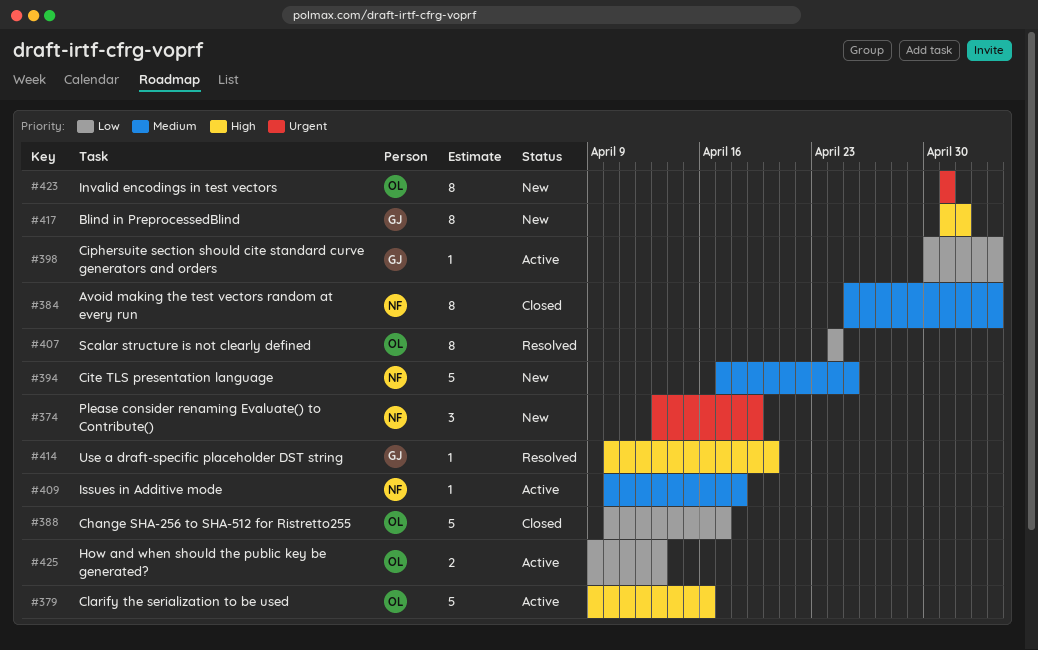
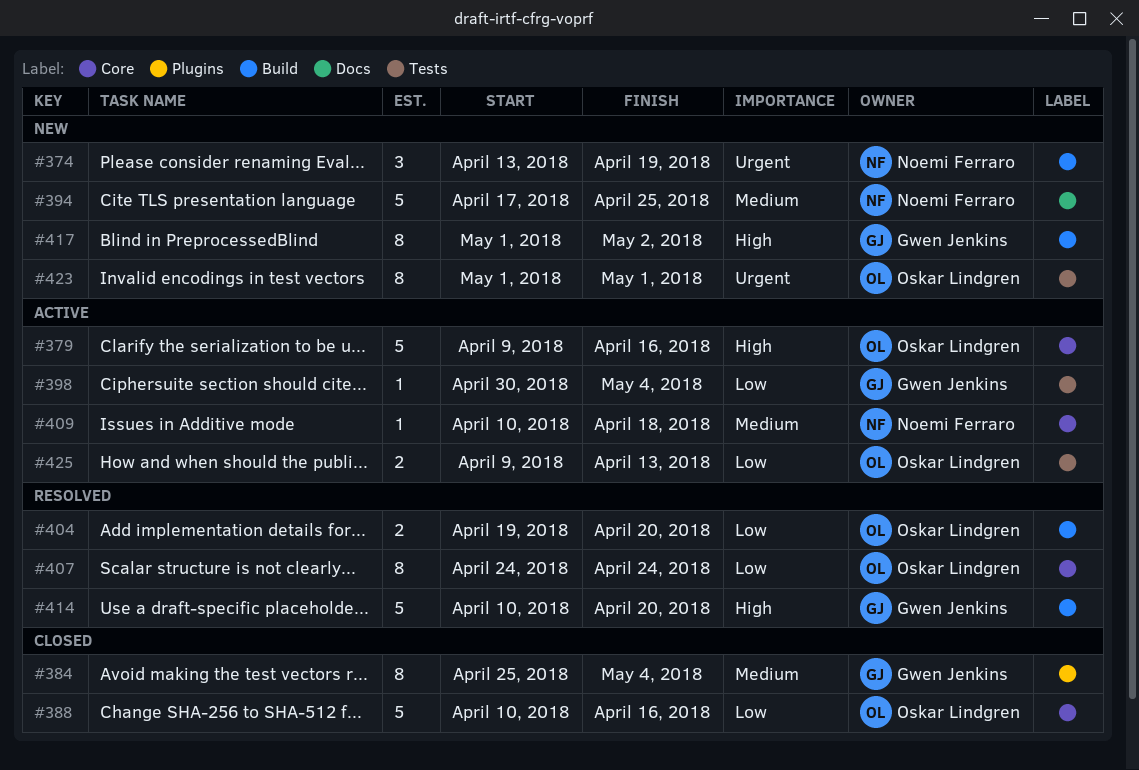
#384, owner: Noemi Ferraro -> Gwen Jenkins
#388, due: Apr 17 -> Apr 16
#404: none -> present
#414, estimate: 1 -> 5

